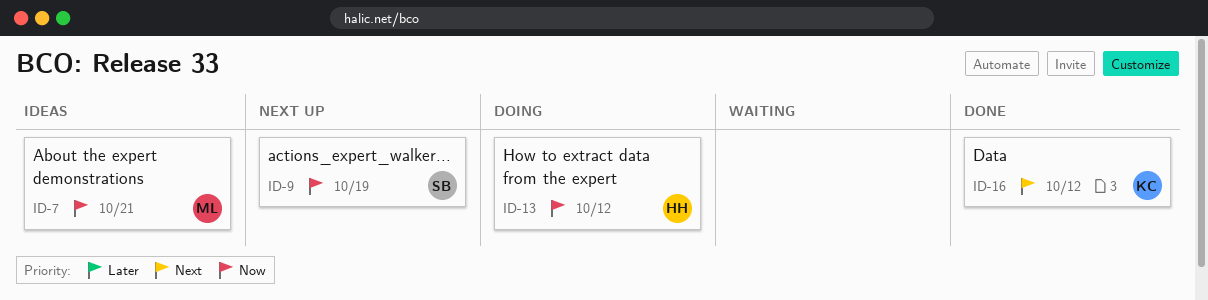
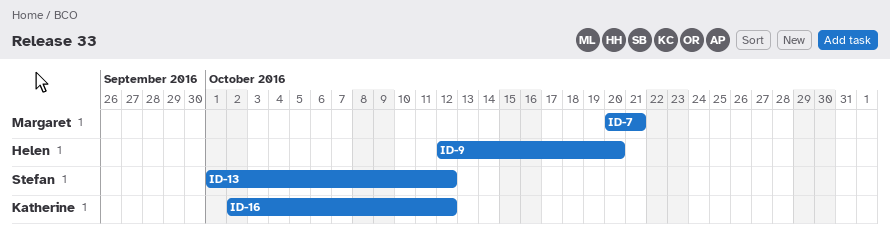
ID-9, owner: Stefan -> Helen
ID-9, due: Oct 19 -> Oct 20
ID-13, owner: Helen -> Stefan

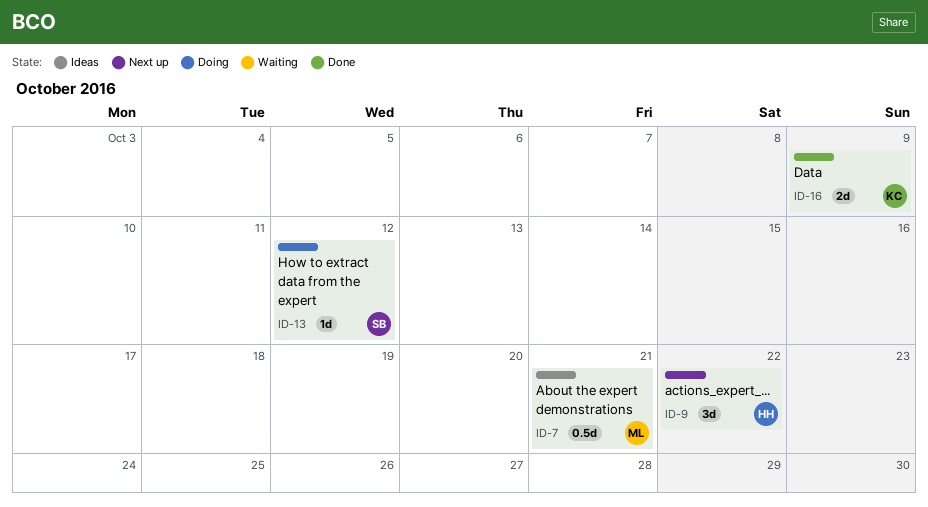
ID-9, due: Oct 20 -> Oct 22
ID-16, due: Oct 12 -> Oct 9

